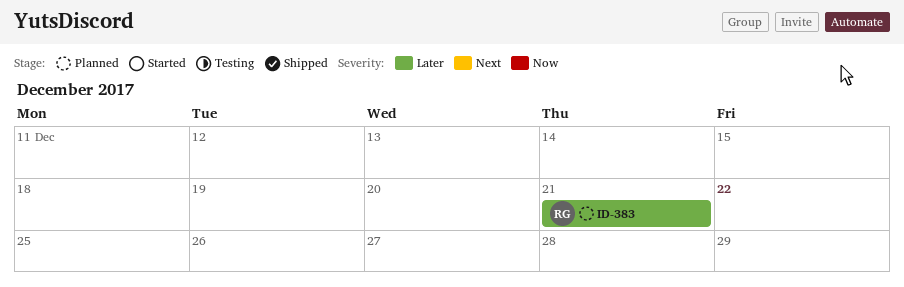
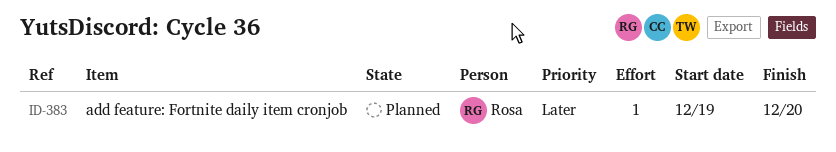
ID-383, start: Dec 21 -> Dec 19
ID-383, due: Dec 21 -> Dec 20

